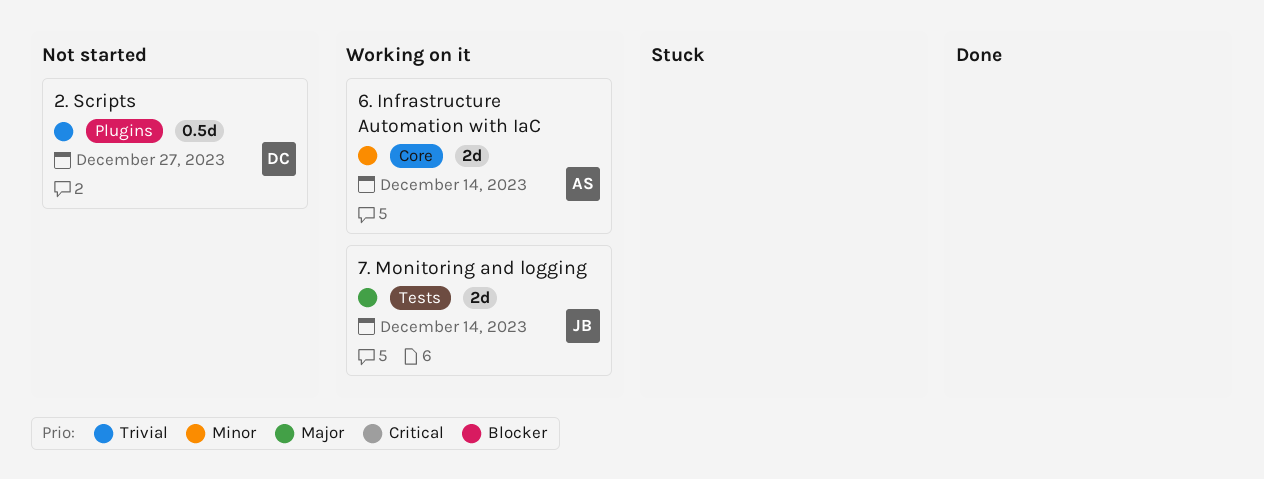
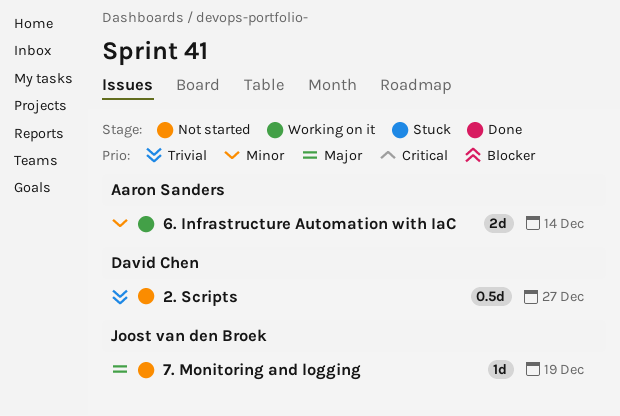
7. Monitoring and logging, status: Working on it -> Not started
7. Monitoring and logging, estimate: 2d -> 1d
7. Monitoring and logging, due: Dec 14 -> Dec 19

